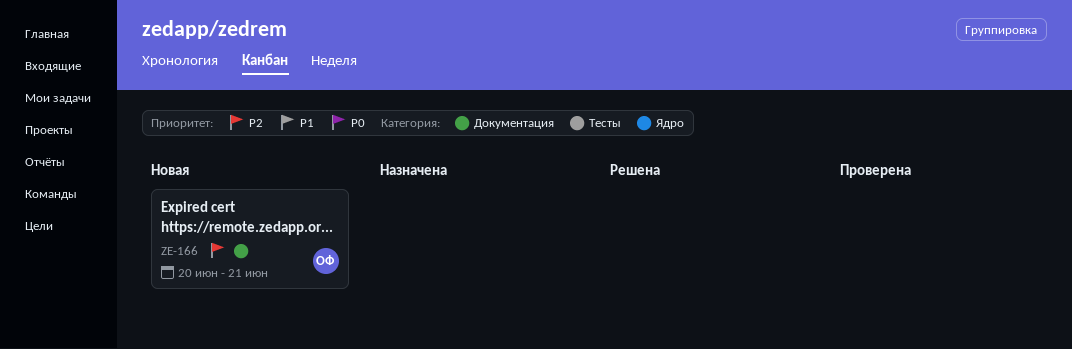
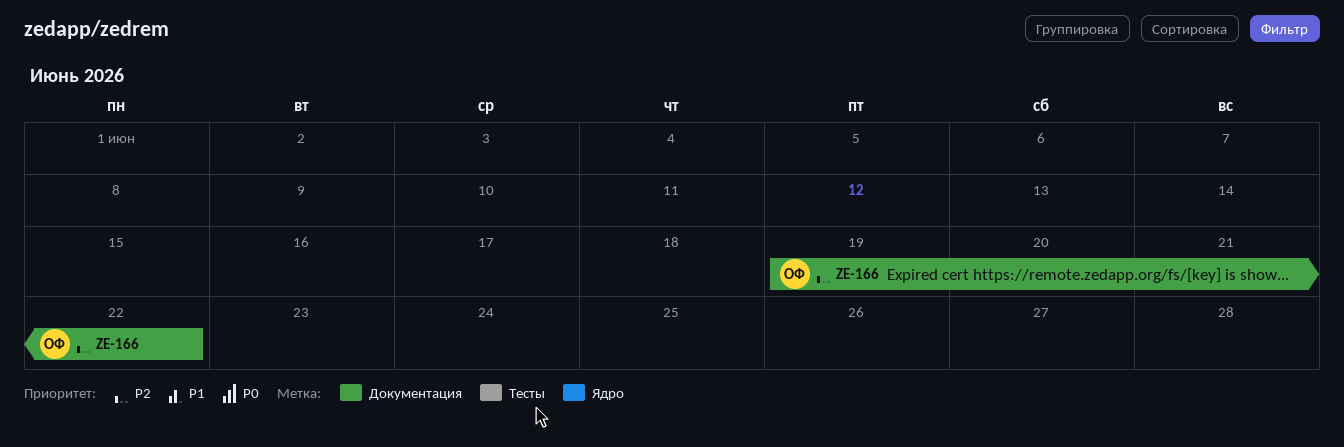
ZE-166, start: Jun 20 -> Jun 19
ZE-166, due: Jun 21 -> Jun 22

